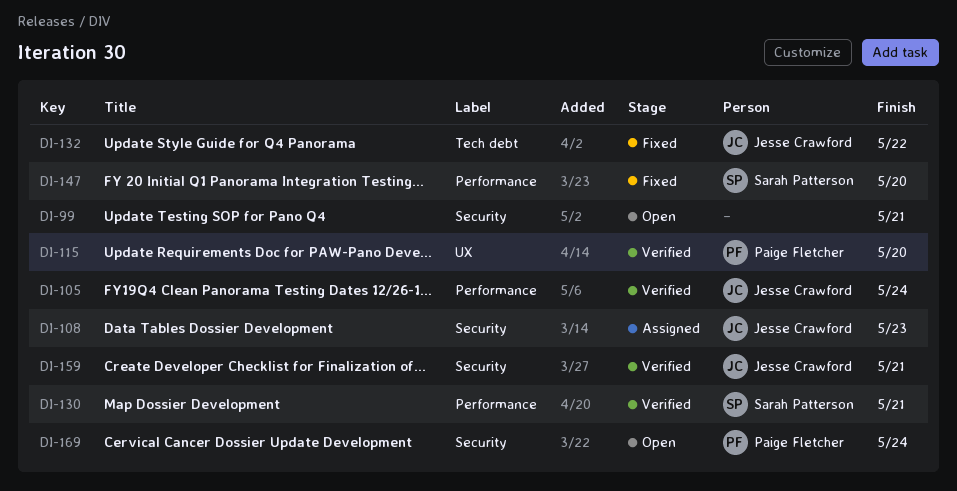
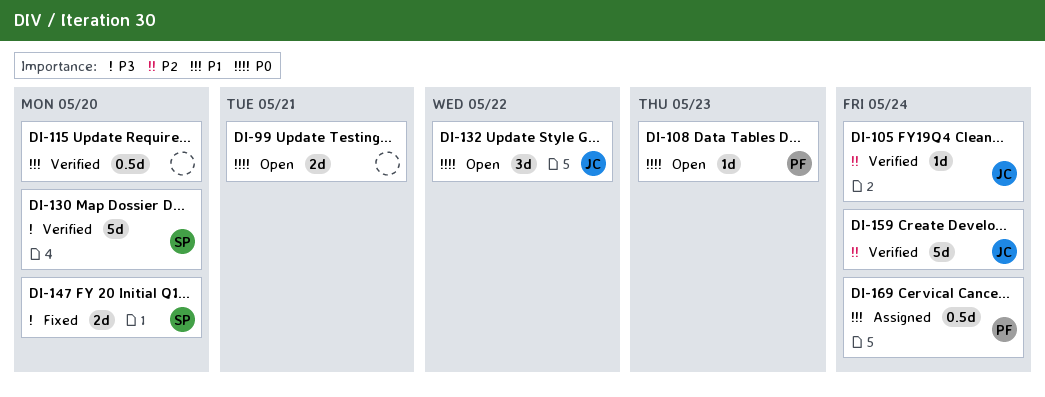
DI-108, status: Assigned -> Open
DI-108, owner: Jesse Crawford -> Paige Fletcher
DI-115, owner: Paige Fletcher -> none
DI-130, due: May 21 -> May 20
DI-132, status: Fixed -> Open
DI-159, due: May 21 -> May 24
DI-169, status: Open -> Assigned

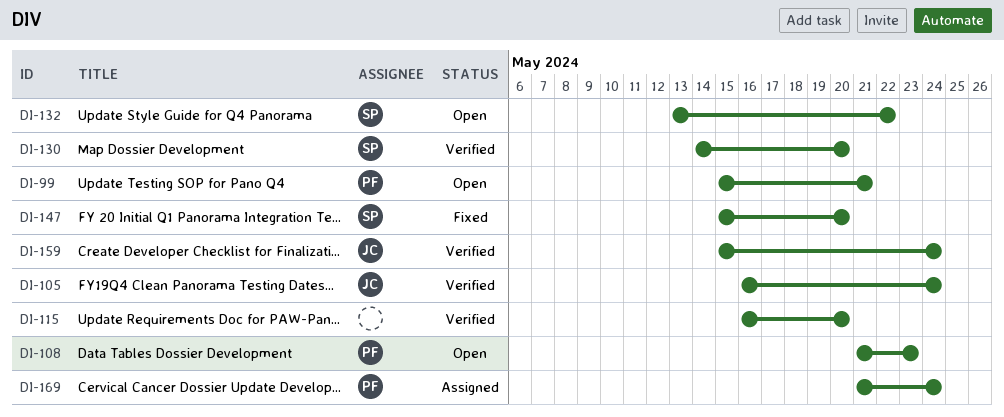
DI-99, owner: none -> PF
DI-132, owner: JC -> SP

